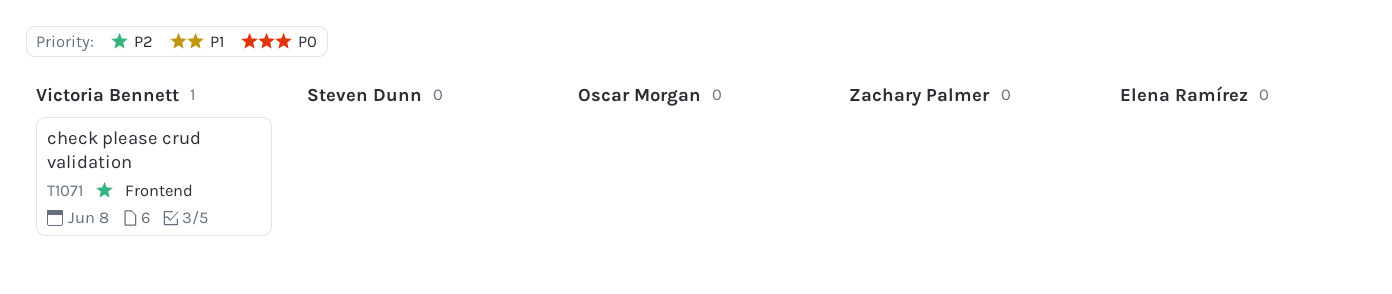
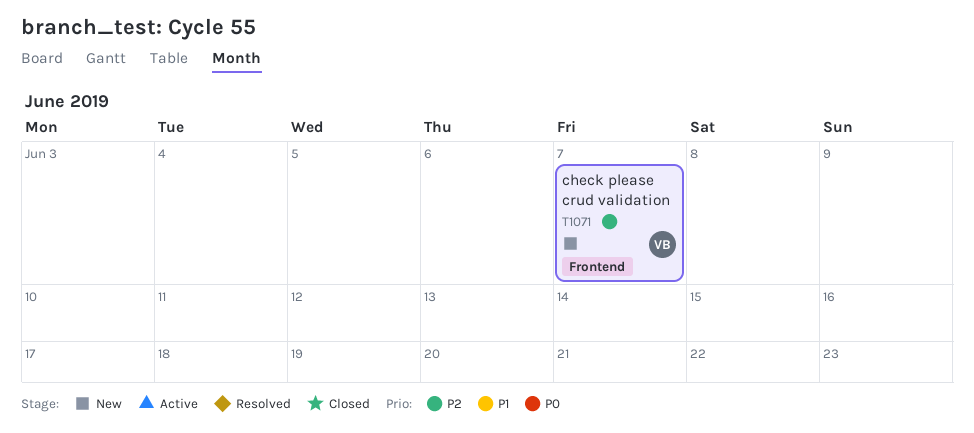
T1071, due: Jun 8 -> Jun 7

